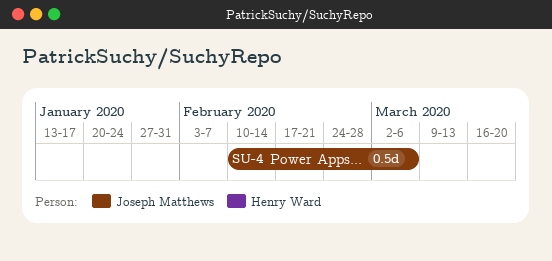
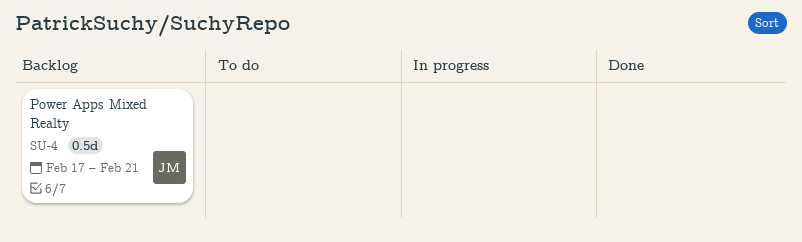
SU-4, start: Feb 10 -> Feb 17
SU-4, due: Mar 6 -> Feb 21

